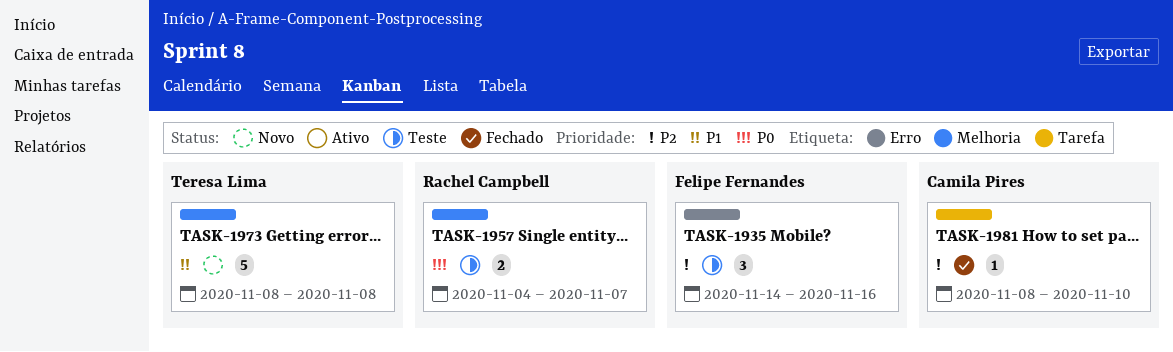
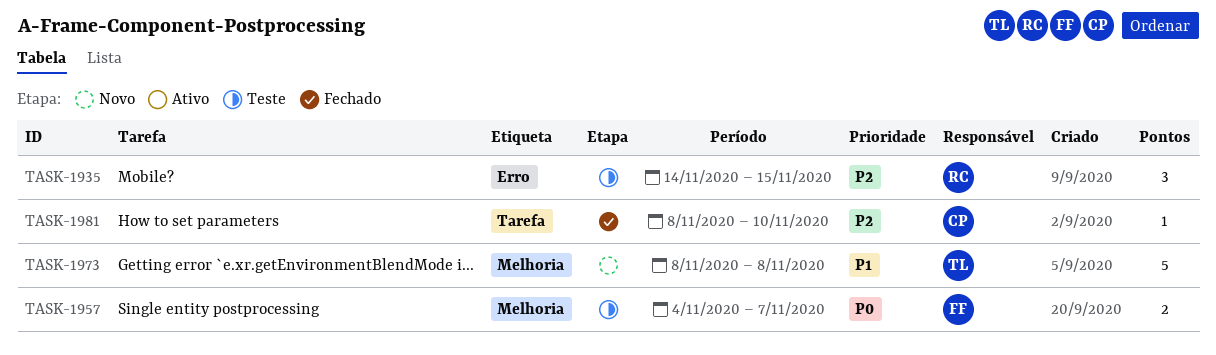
TASK-1935, owner: Felipe Fernandes -> Rachel Campbell
TASK-1935, due: Nov 16 -> Nov 15
TASK-1957, owner: Rachel Campbell -> Felipe Fernandes

